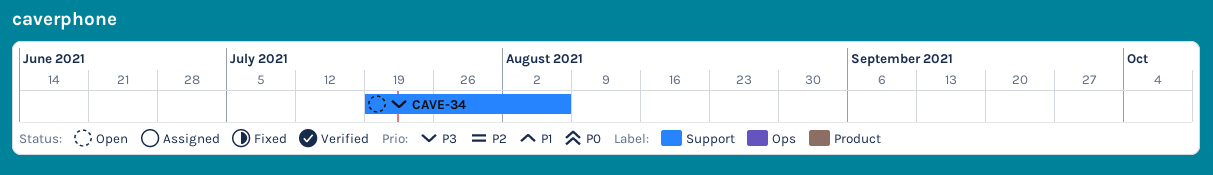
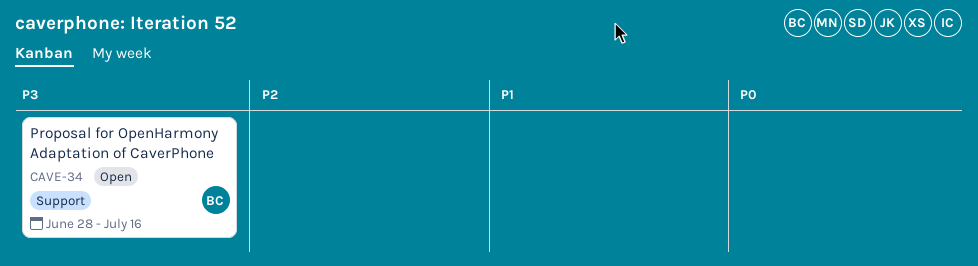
CAVE-34, start: Jul 19 -> Jun 28
CAVE-34, due: Aug 6 -> Jul 16

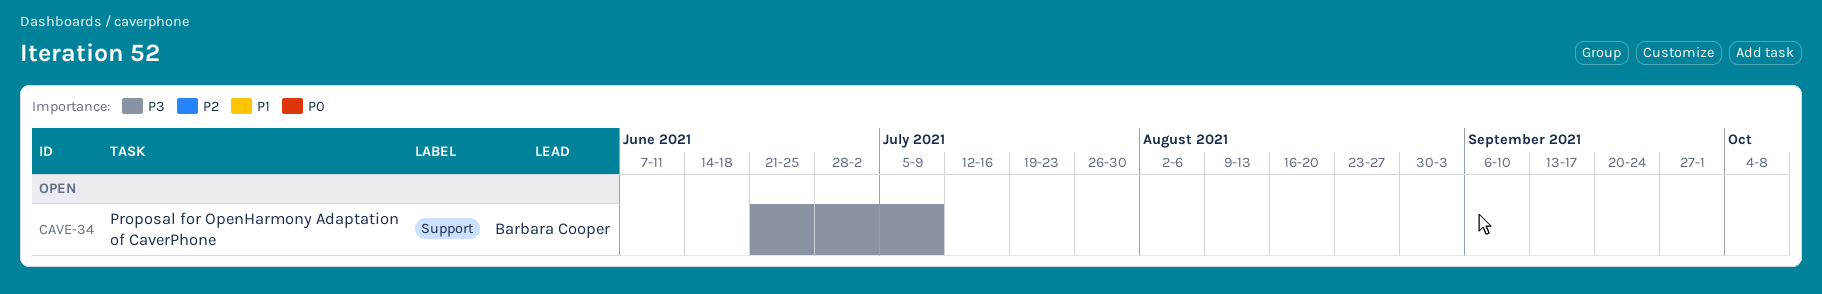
CAVE-34, start: Jun 28 -> Jun 21
CAVE-34, due: Jul 16 -> Jul 9

